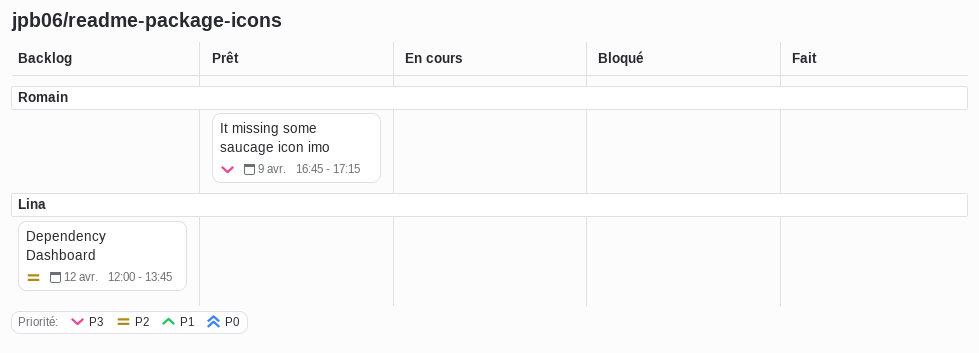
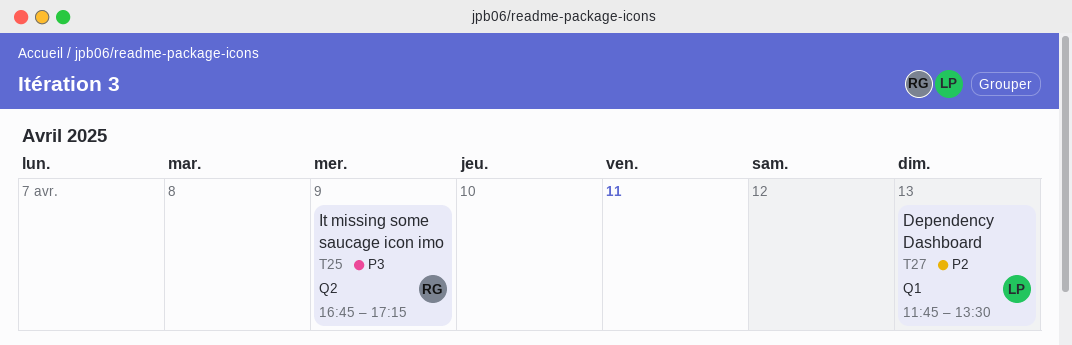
Dependency Dashboard, day: Apr 12 -> Apr 13
Dependency Dashboard, begins: 12:00 -> 11:45
Dependency Dashboard, ends: 13:45 -> 13:30

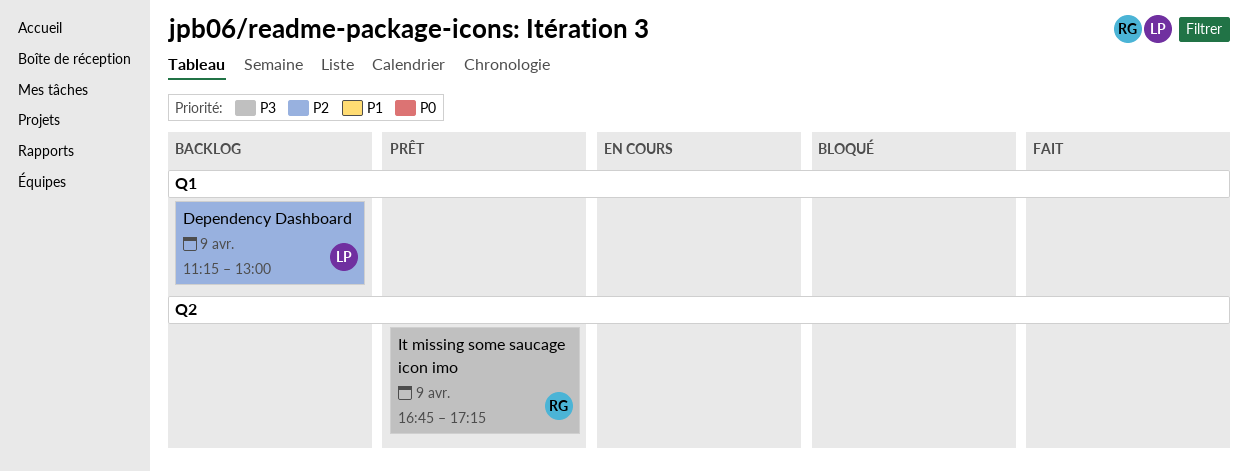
Dependency Dashboard, day: Apr 13 -> Apr 9
Dependency Dashboard, begins: 11:45 -> 11:15
Dependency Dashboard, ends: 13:30 -> 13:00

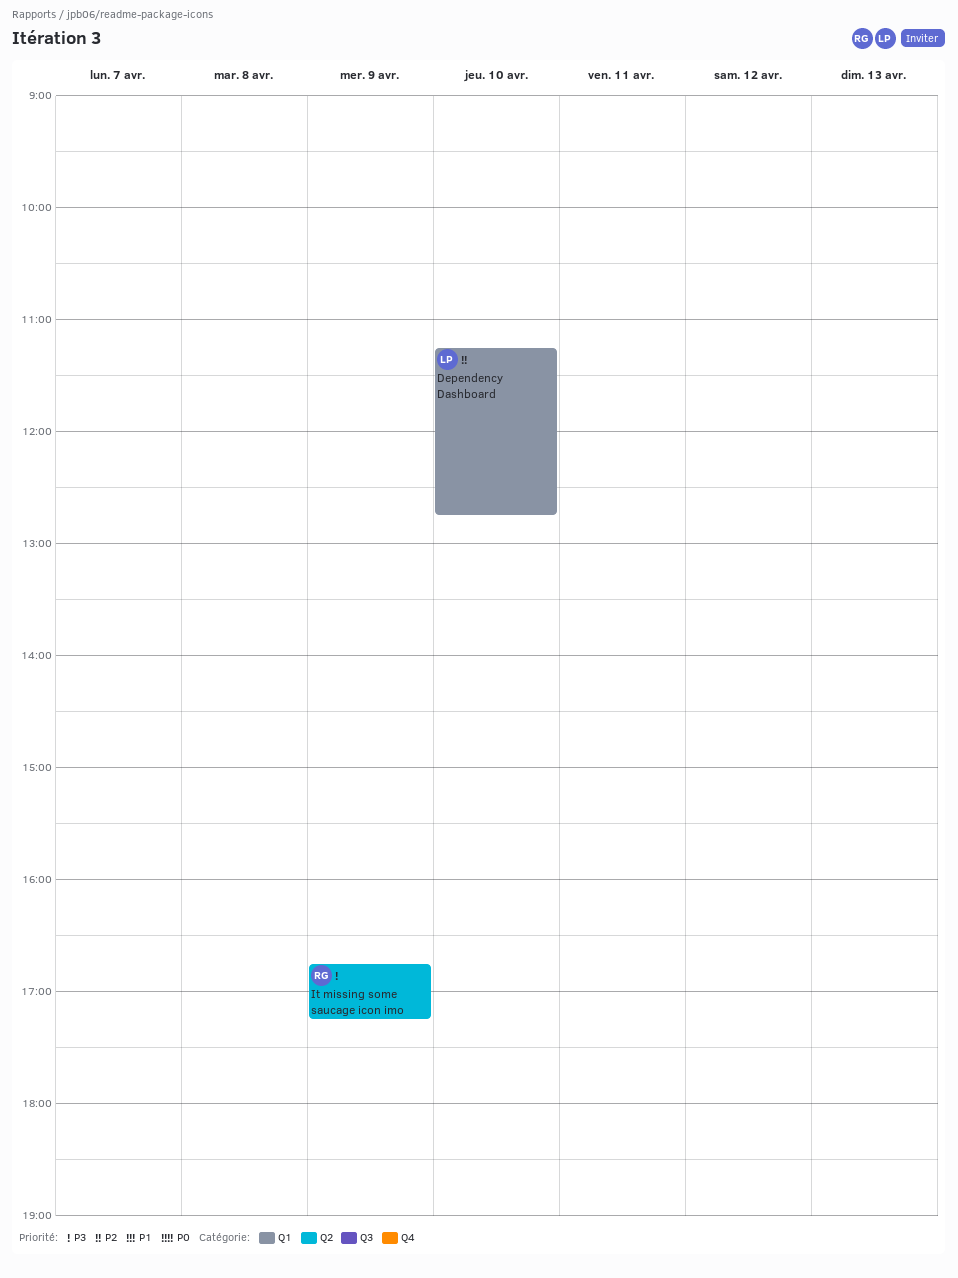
Dependency Dashboard, day: Apr 9 -> Apr 10
Dependency Dashboard, ends: 13:00 -> 12:45

